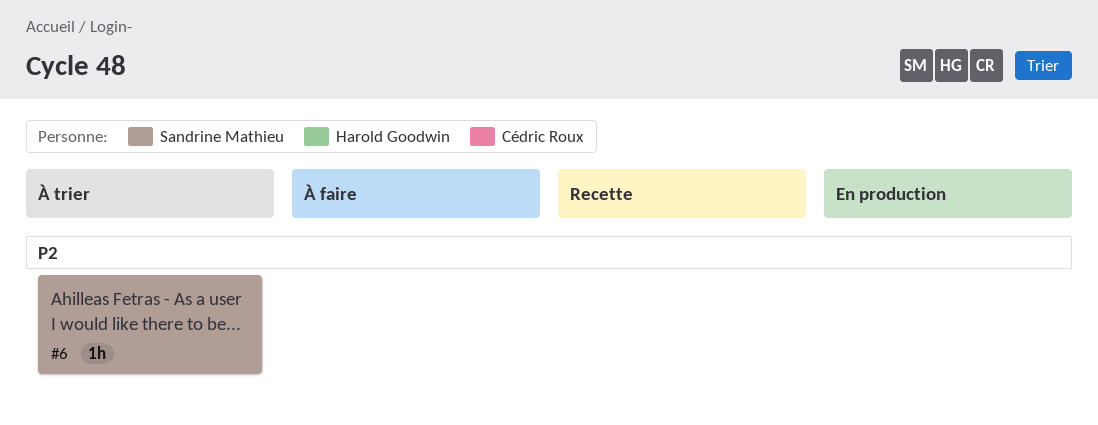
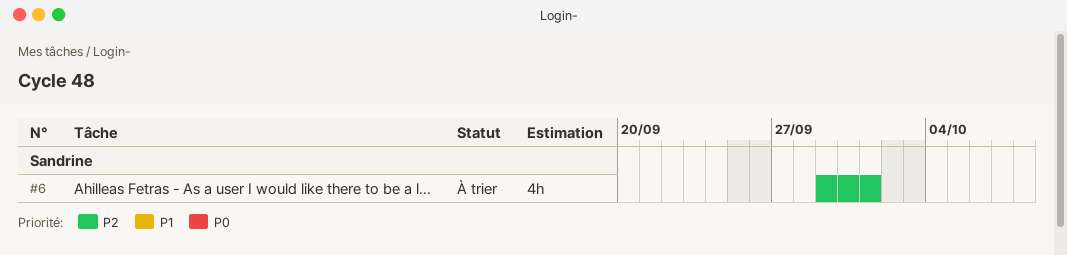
#6, estimate: 1h -> 4h

